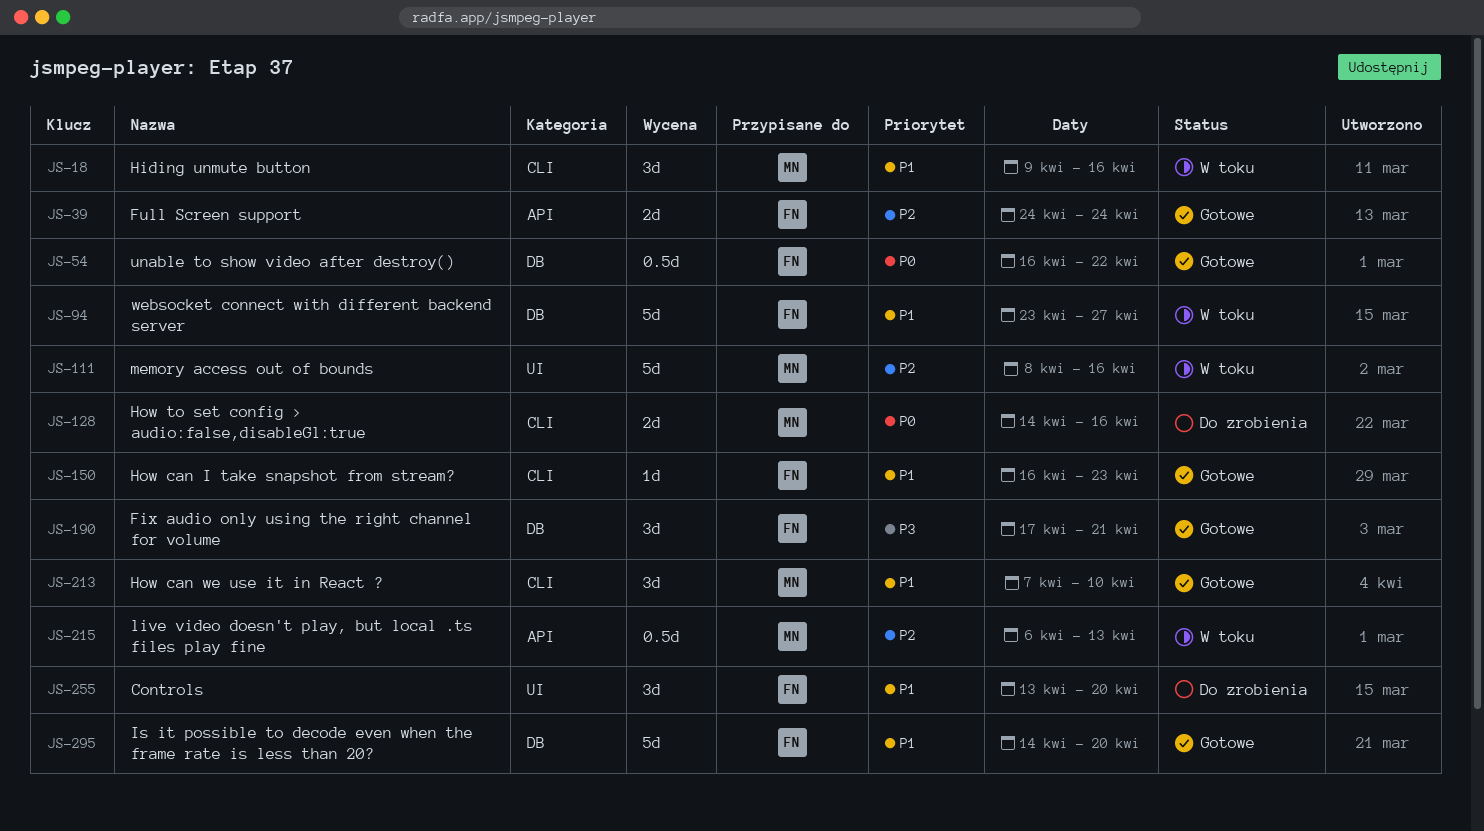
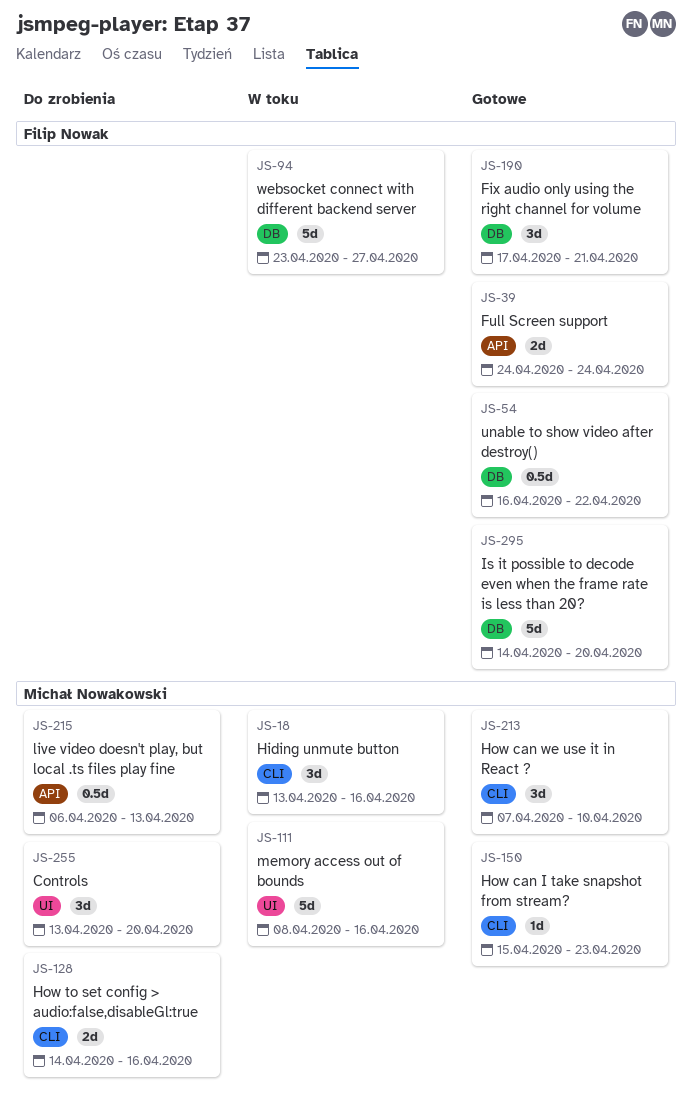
JS-18, start: Apr 9 -> Apr 13
JS-150, owner: Filip Nowak -> Michał Nowakowski
JS-150, start: Apr 16 -> Apr 15
JS-215, status: W toku -> Do zrobienia
JS-255, owner: Filip Nowak -> Michał Nowakowski

